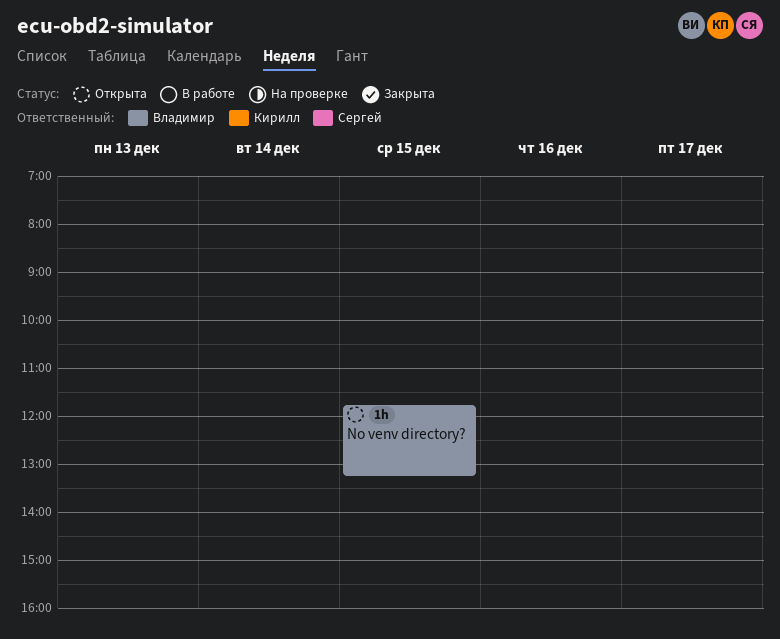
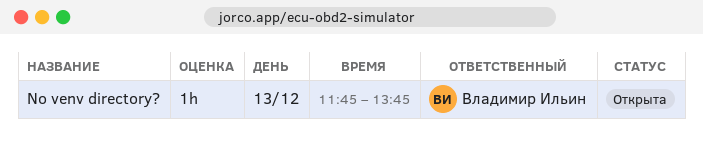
No venv directory?, day: Dec 15 -> Dec 13
No venv directory?, ends: 13:15 -> 13:45

